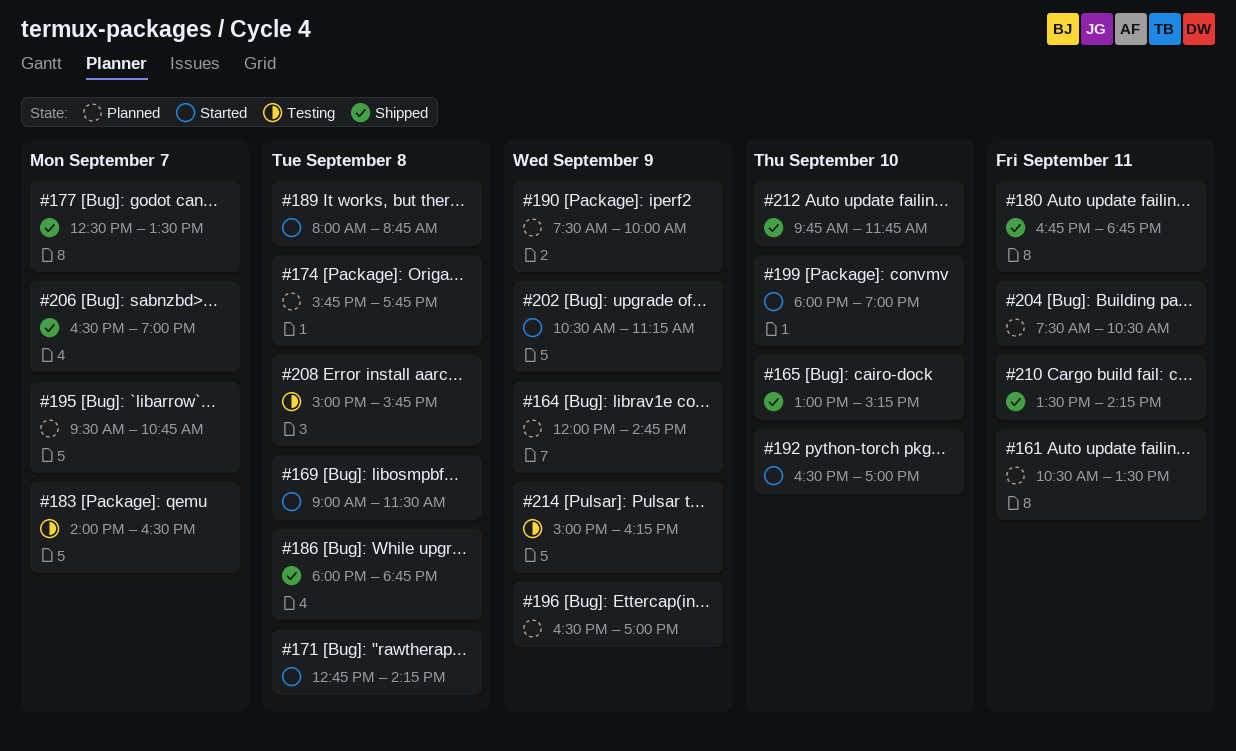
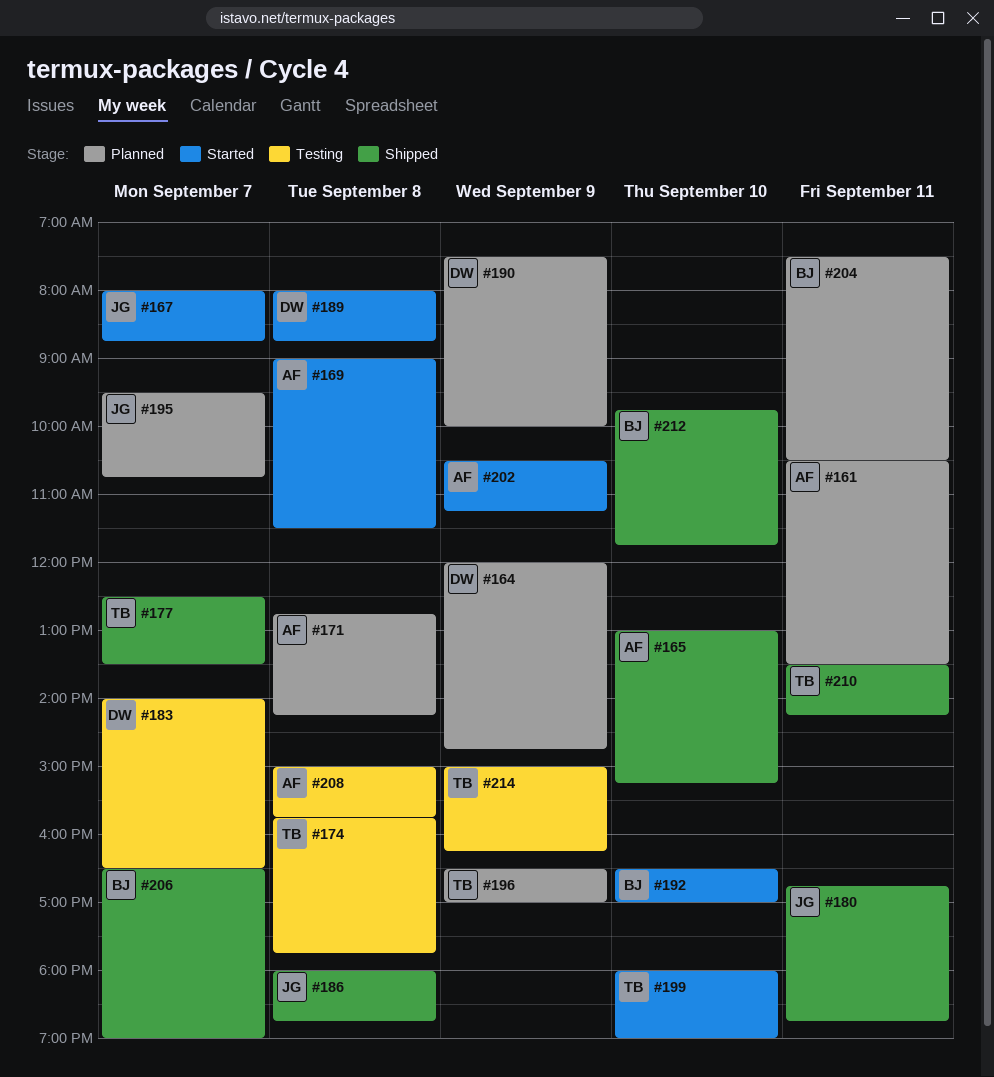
#167: none -> present
#171, status: Started -> Planned
#174, status: Planned -> Testing

